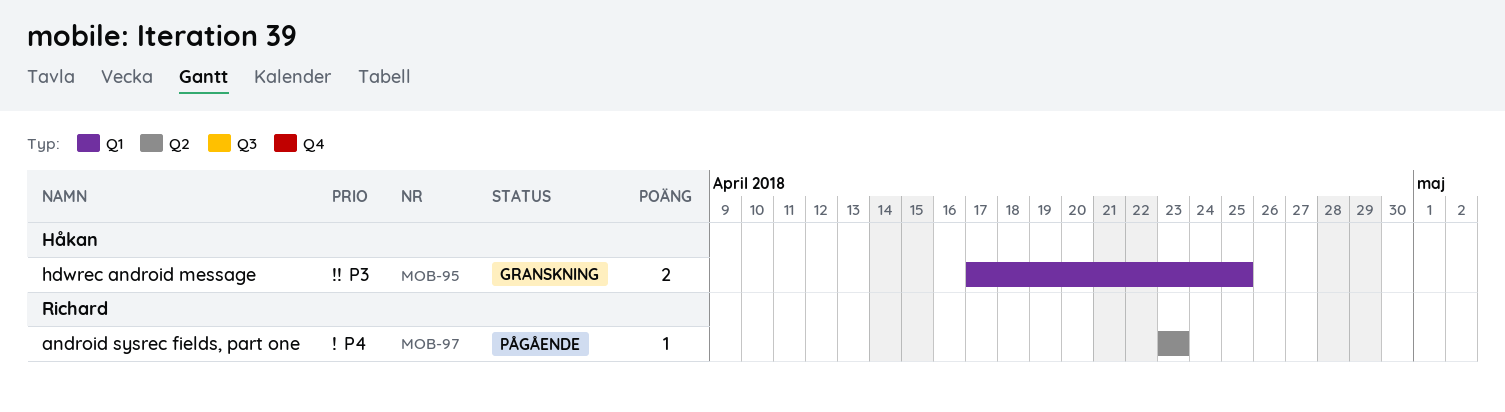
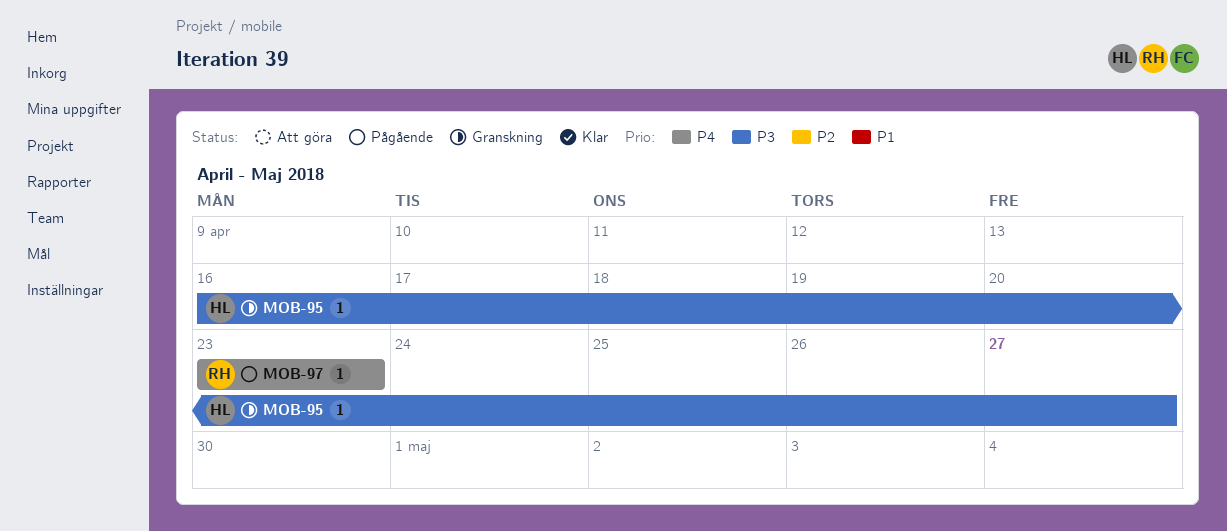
MOB-95, estimate: 2 -> 1
MOB-95, start: Apr 17 -> Apr 16
MOB-95, due: Apr 25 -> Apr 27

